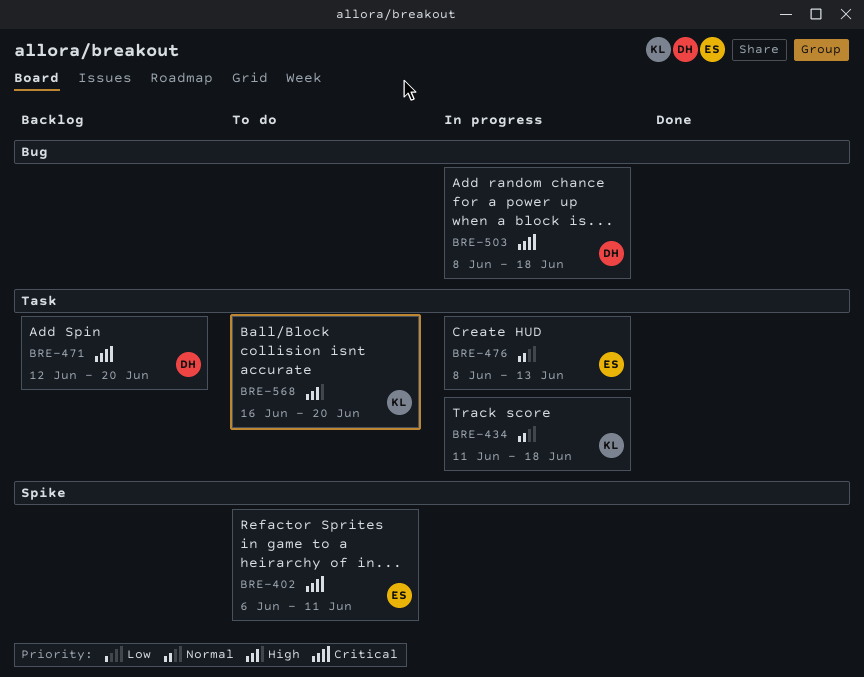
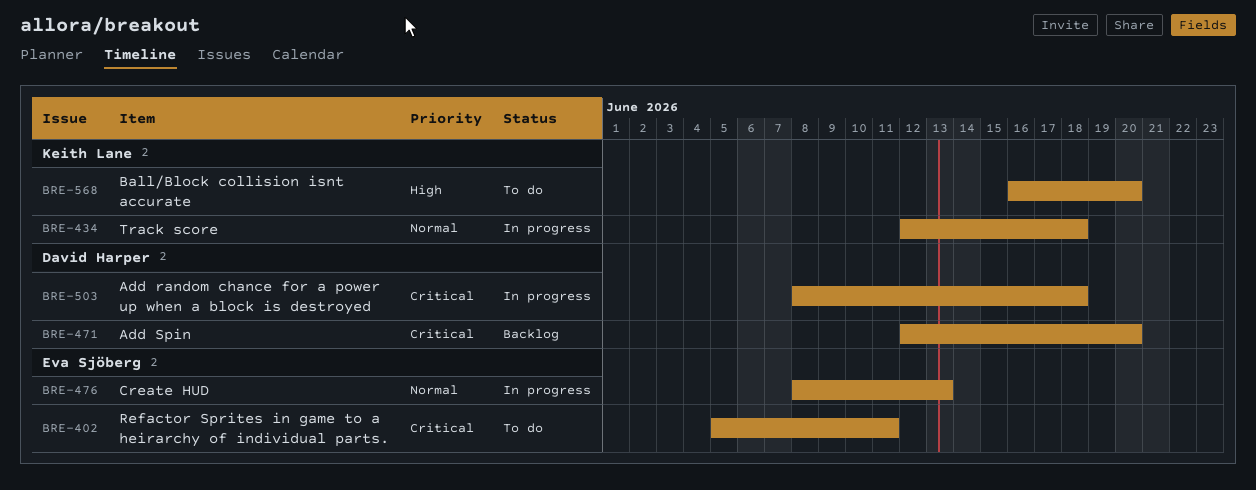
BRE-402, start: Jun 6 -> Jun 5
BRE-434, start: Jun 11 -> Jun 12

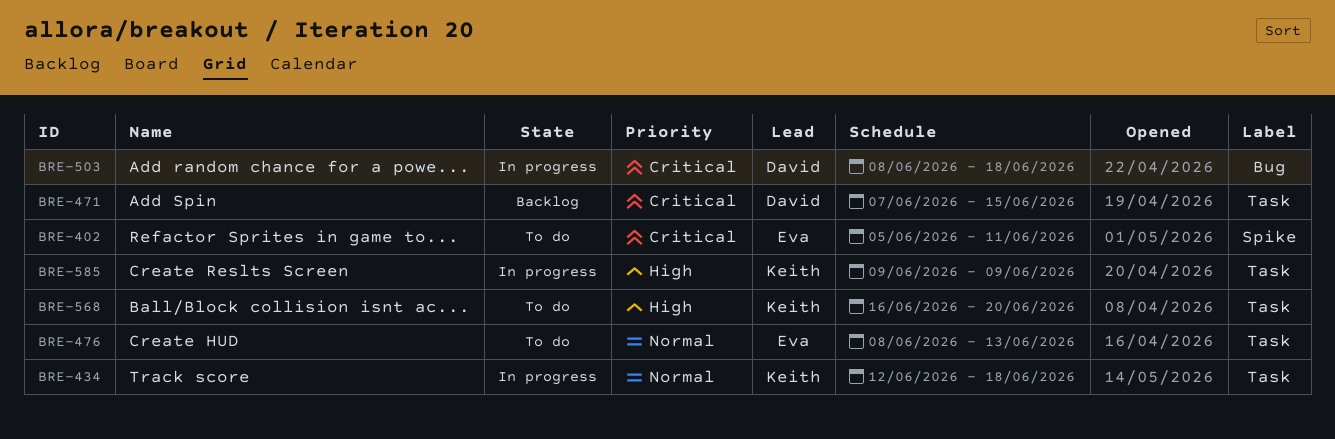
BRE-471, start: Jun 12 -> Jun 7
BRE-471, due: Jun 20 -> Jun 15
BRE-476, status: In progress -> To do
BRE-585: none -> present

